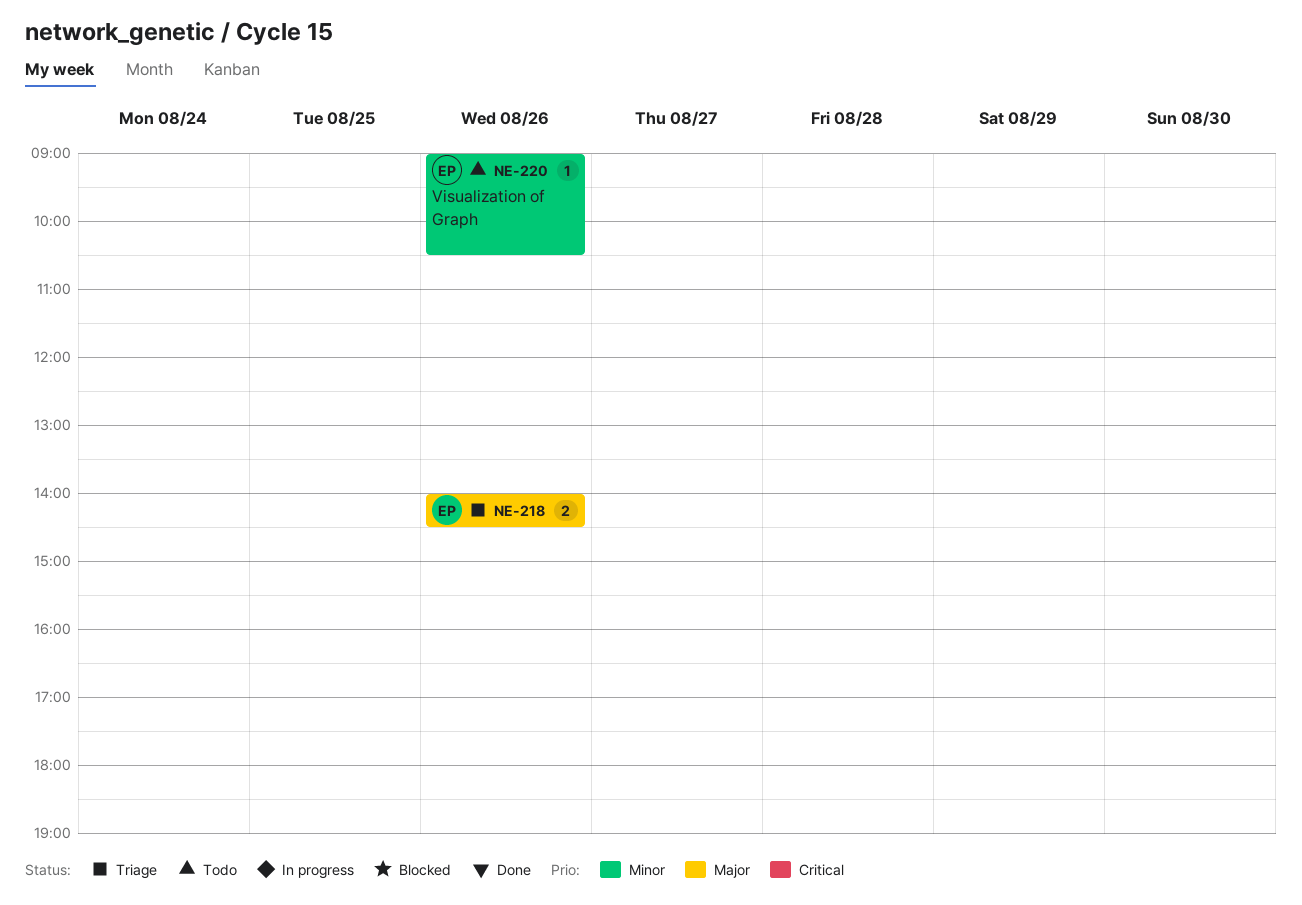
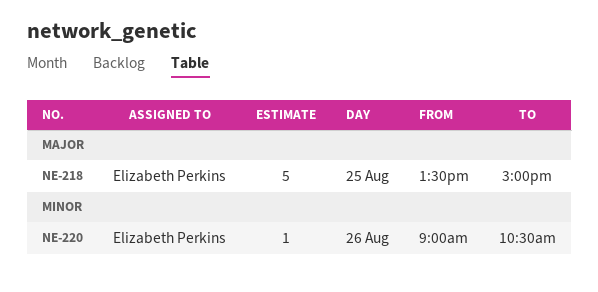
NE-218, estimate: 2 -> 5
NE-218, day: Aug 26 -> Aug 25
NE-218, begins: 14:00 -> 13:30
NE-218, ends: 14:30 -> 15:00

